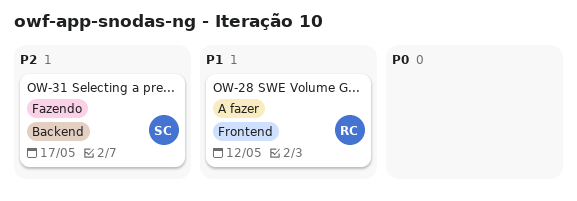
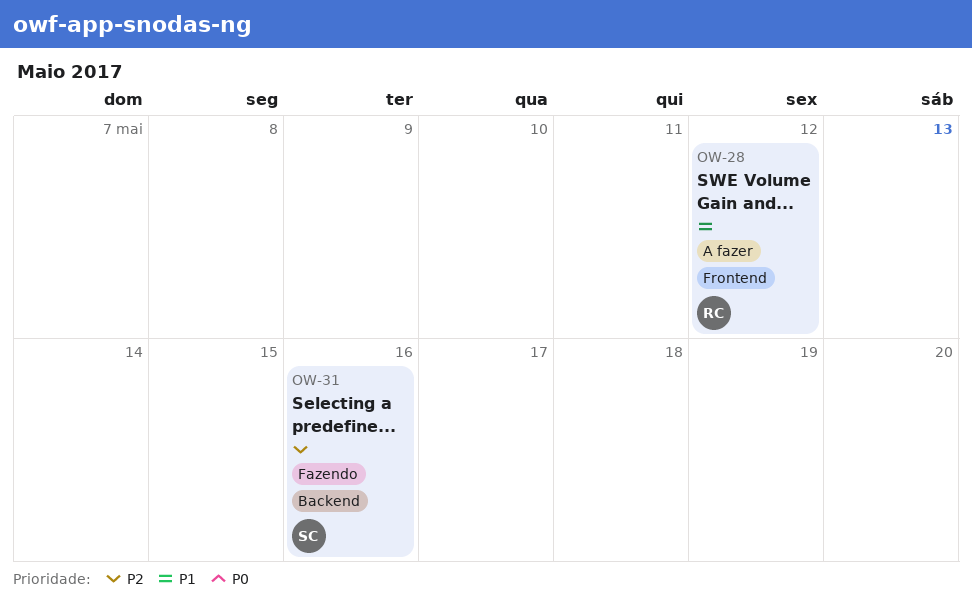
OW-31, due: May 17 -> May 16

